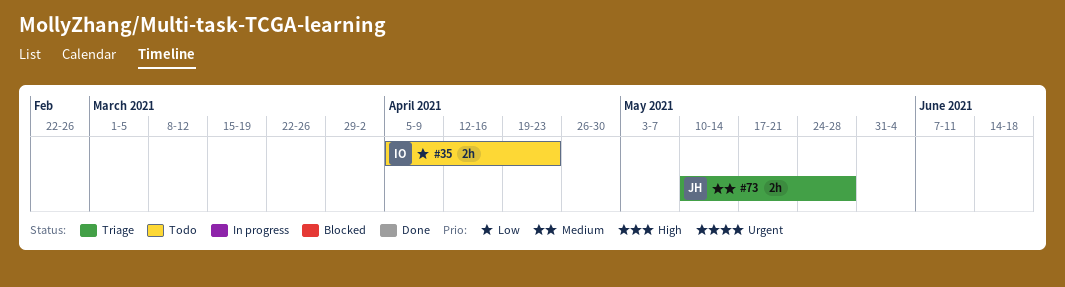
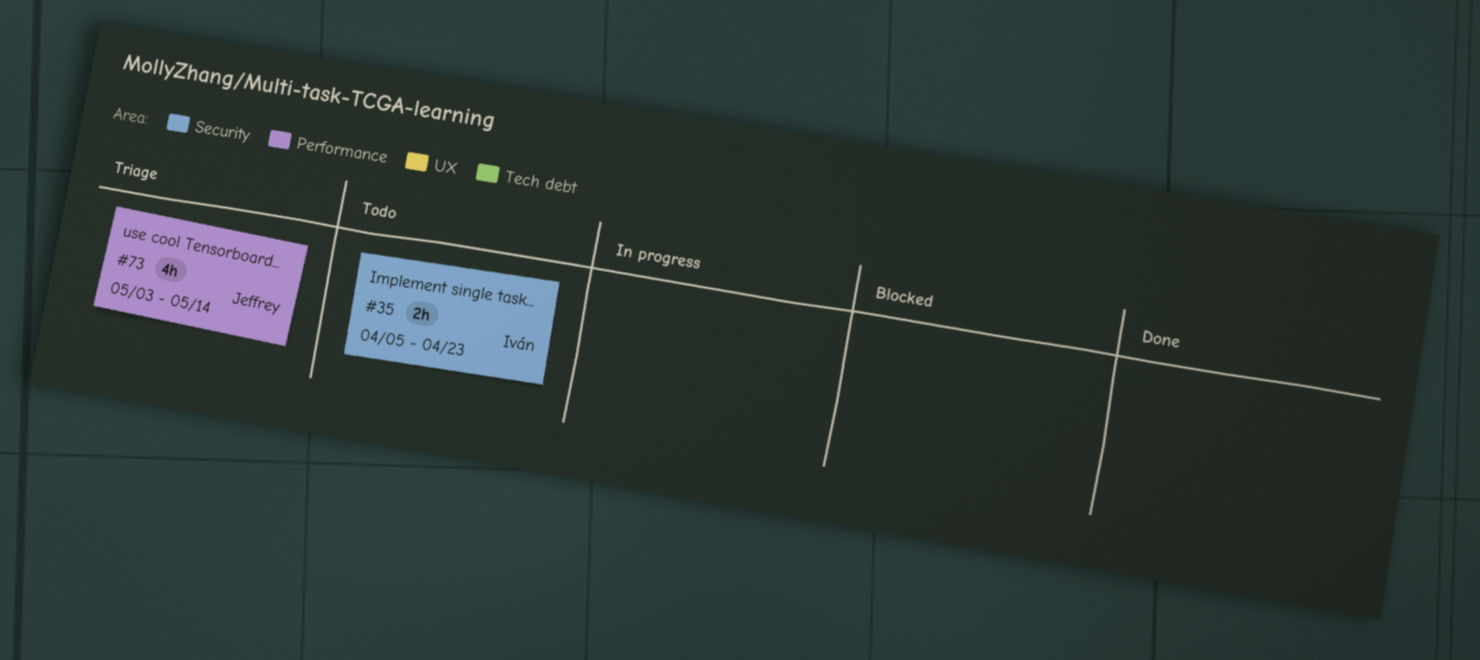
#73, estimate: 2h -> 4h
#73, start: May 10 -> May 3
#73, due: May 28 -> May 14

